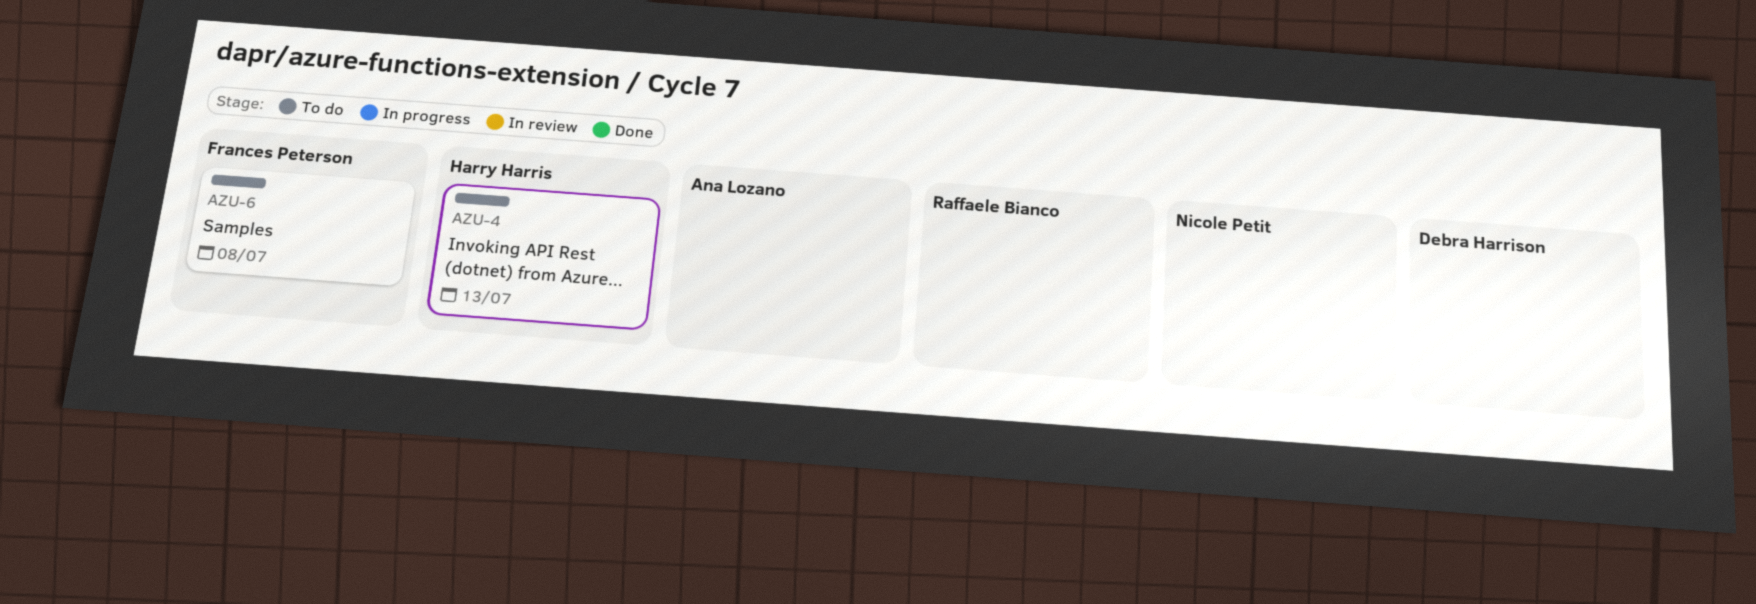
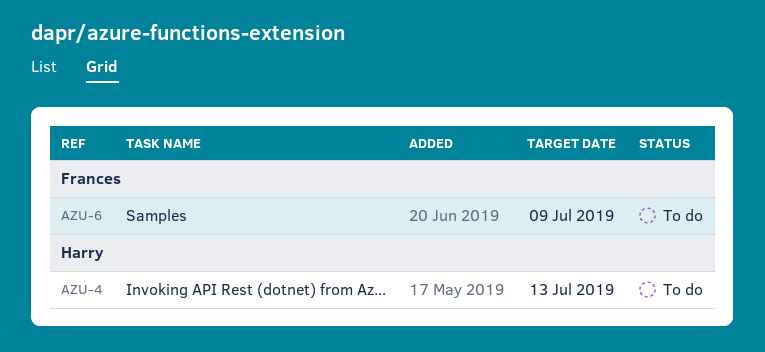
AZU-6, due: Jul 8 -> Jul 9

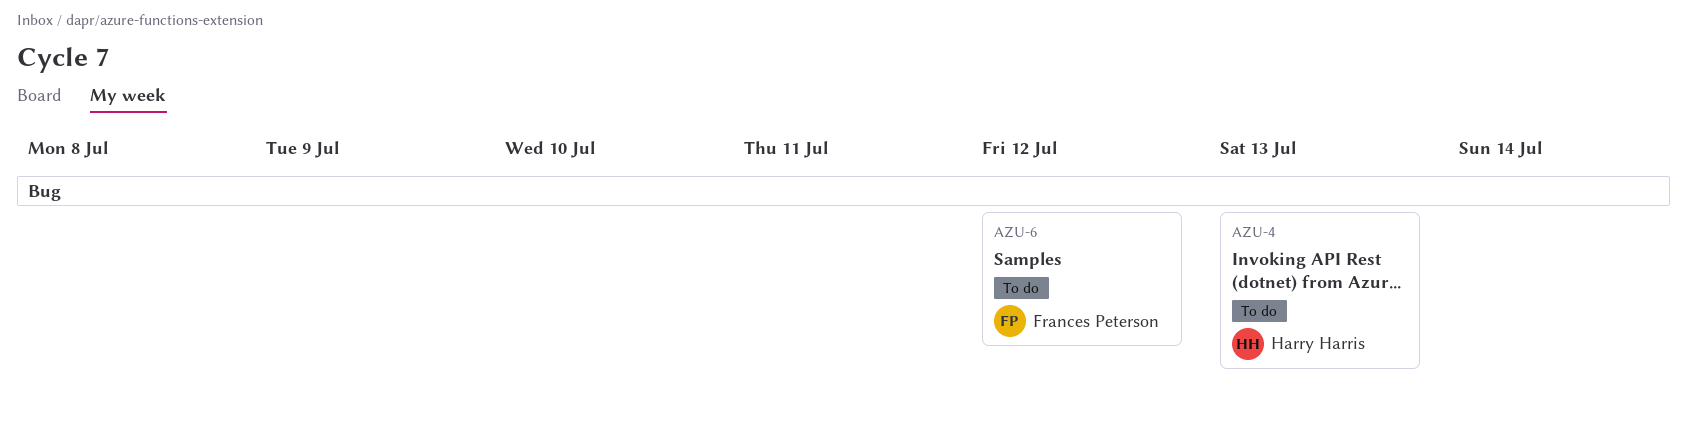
AZU-6, due: Jul 9 -> Jul 12

